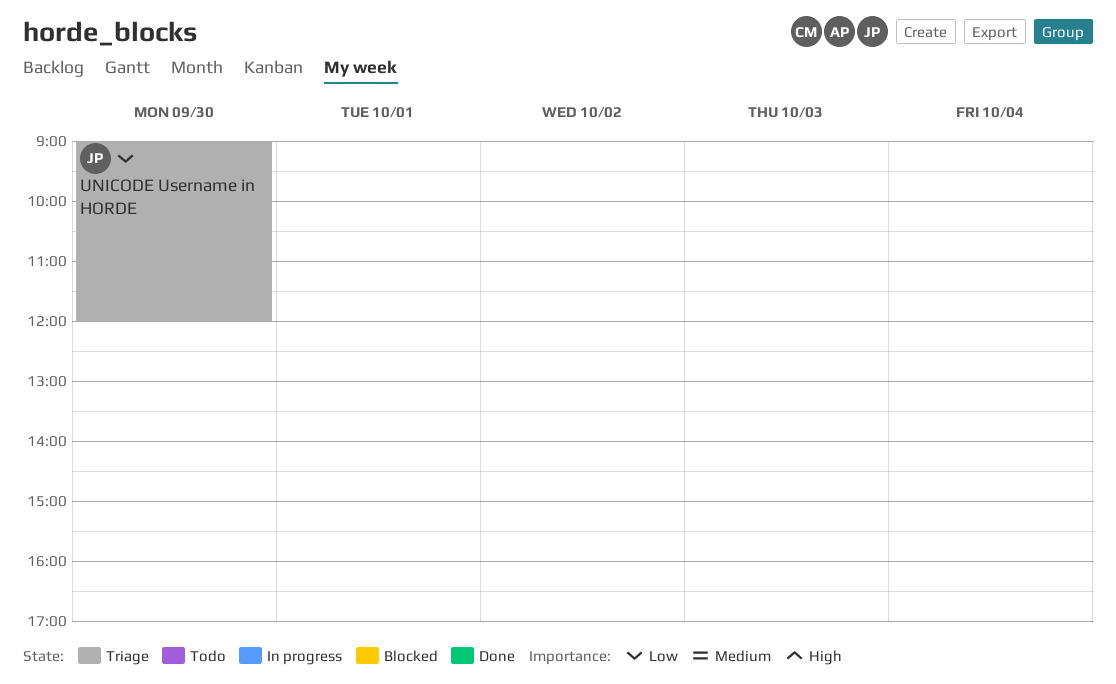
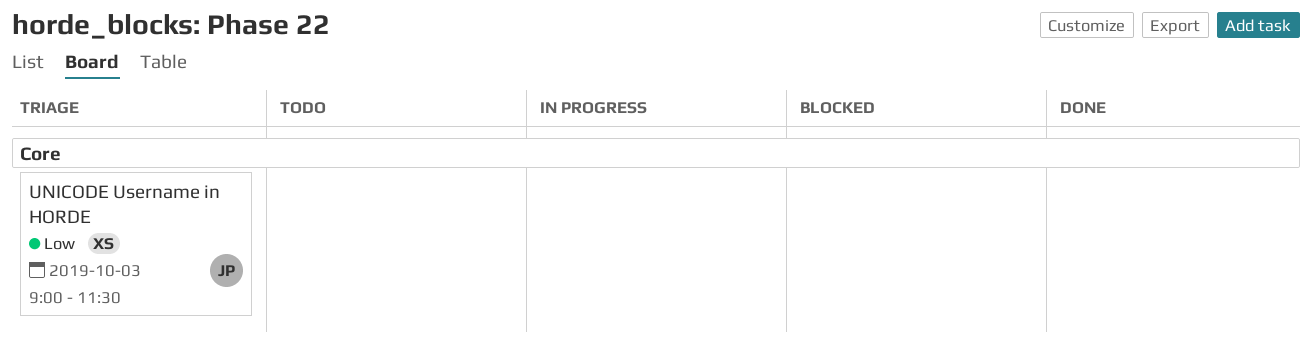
UNICODE Username in HORDE, day: Sep 30 -> Oct 3
UNICODE Username in HORDE, ends: 12:00 -> 11:30

